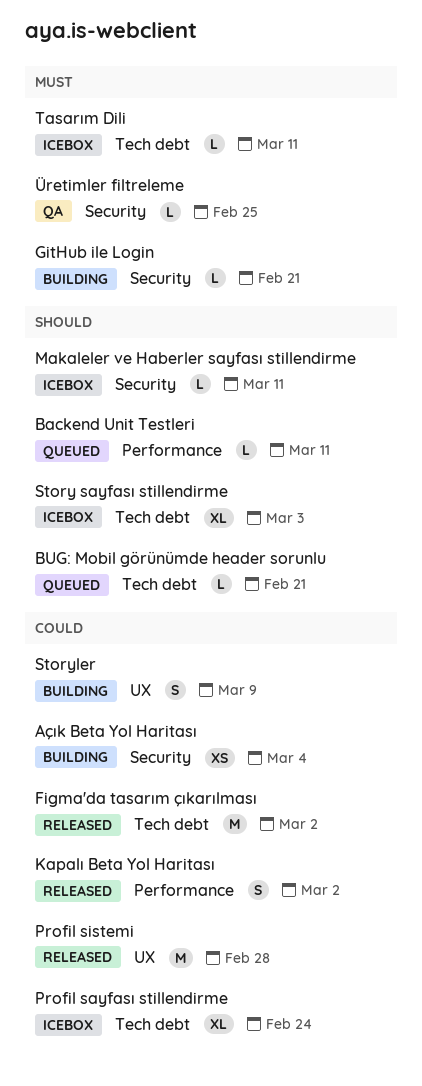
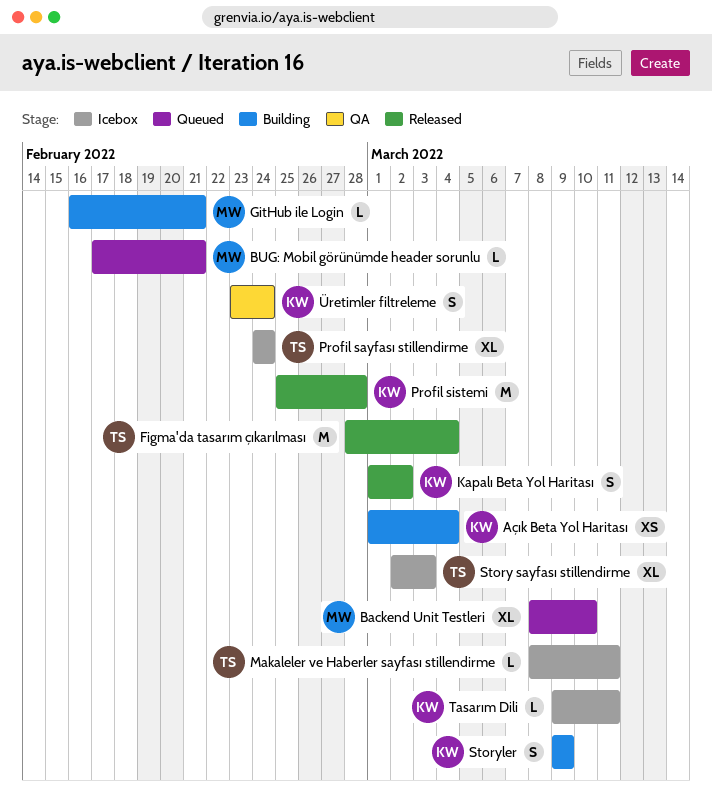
Backend Unit Testleri, estimate: L -> XL
Backend Unit Testleri, due: Mar 11 -> Mar 10
Figma'da tasarım çıkarılması, due: Mar 2 -> Mar 4
Üretimler filtreleme, estimate: L -> S
Üretimler filtreleme, due: Feb 25 -> Feb 24

